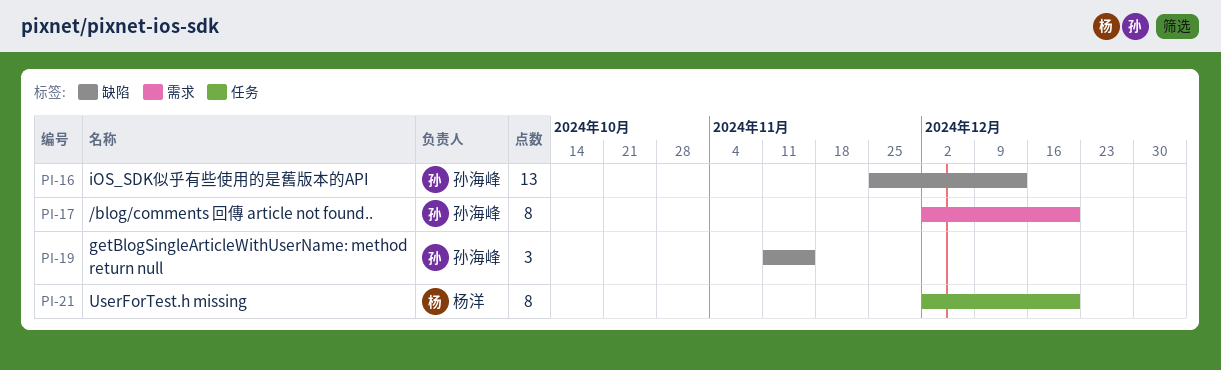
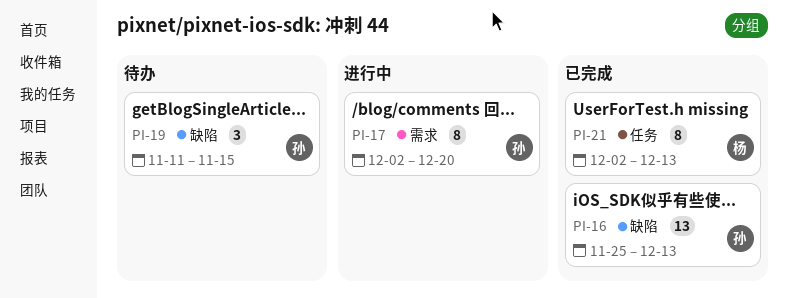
PI-21, due: Dec 20 -> Dec 13

